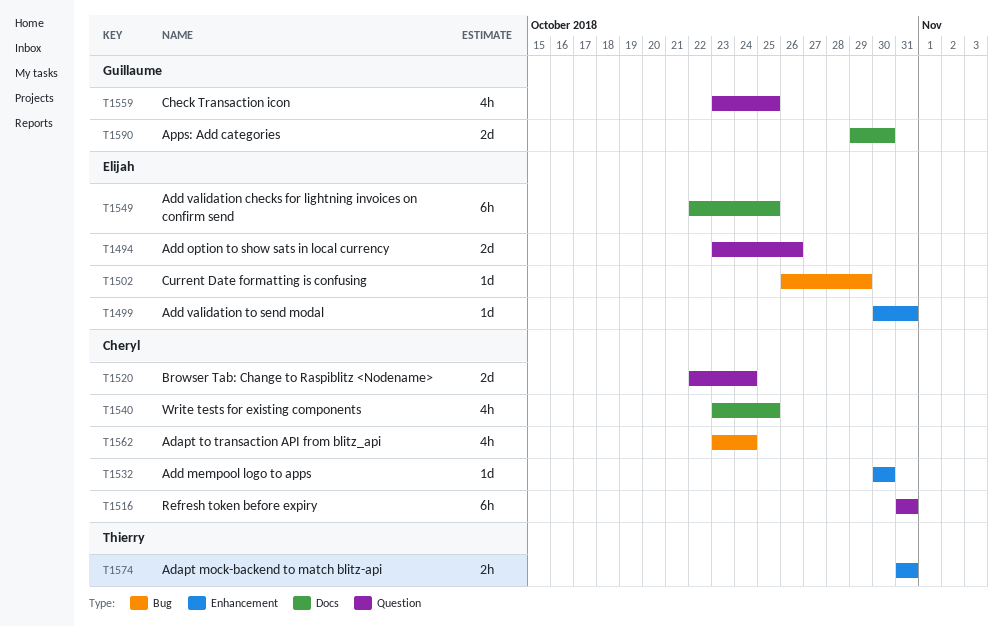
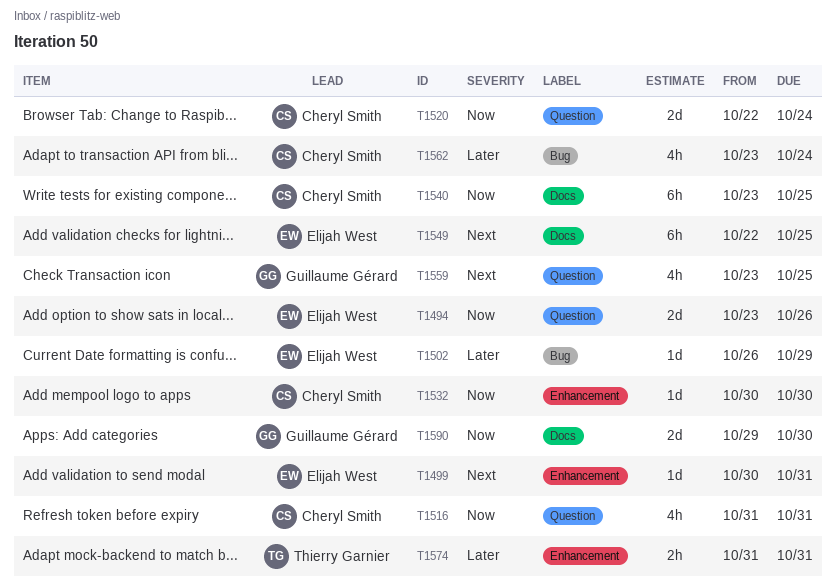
T1516, estimate: 6h -> 4h
T1540, estimate: 4h -> 6h

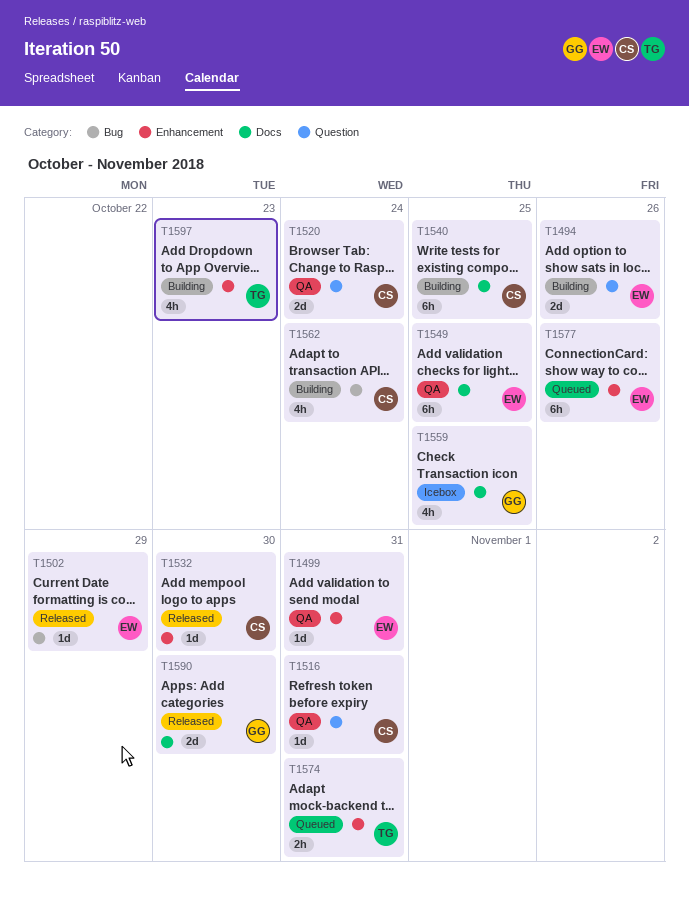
T1516, estimate: 4h -> 1d
T1559, label: Question -> Docs
T1577: none -> present
T1597: none -> present

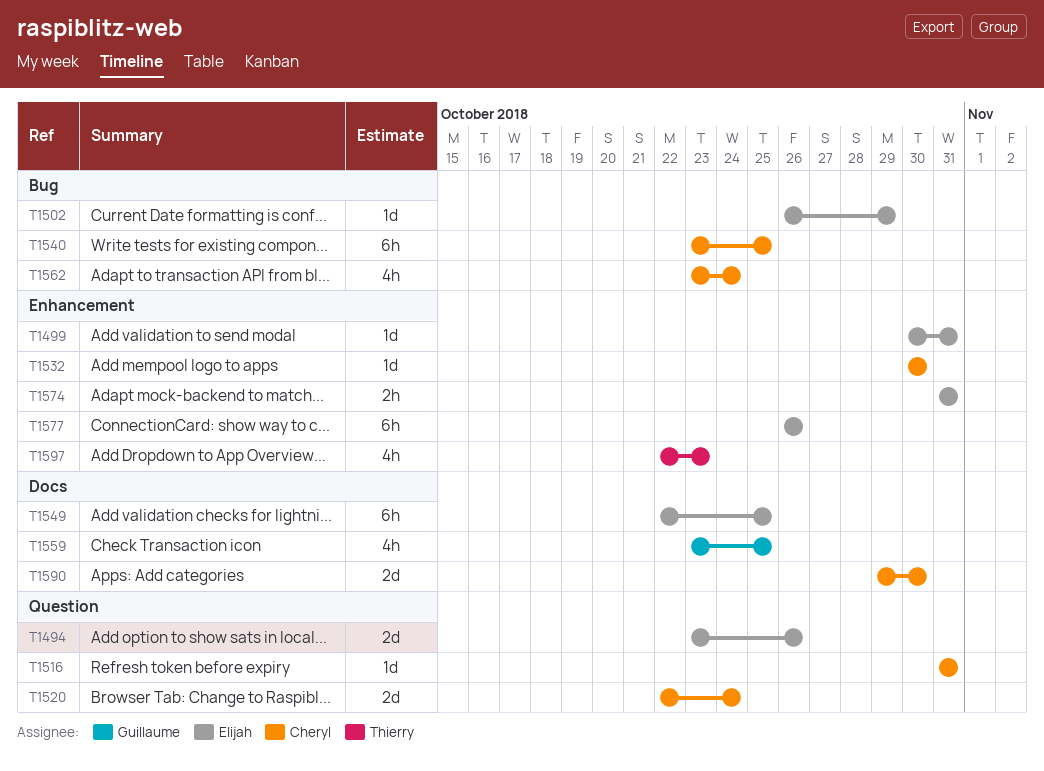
T1540, label: Docs -> Bug
T1574, owner: Thierry -> Elijah
T1590, owner: Guillaume -> Cheryl

